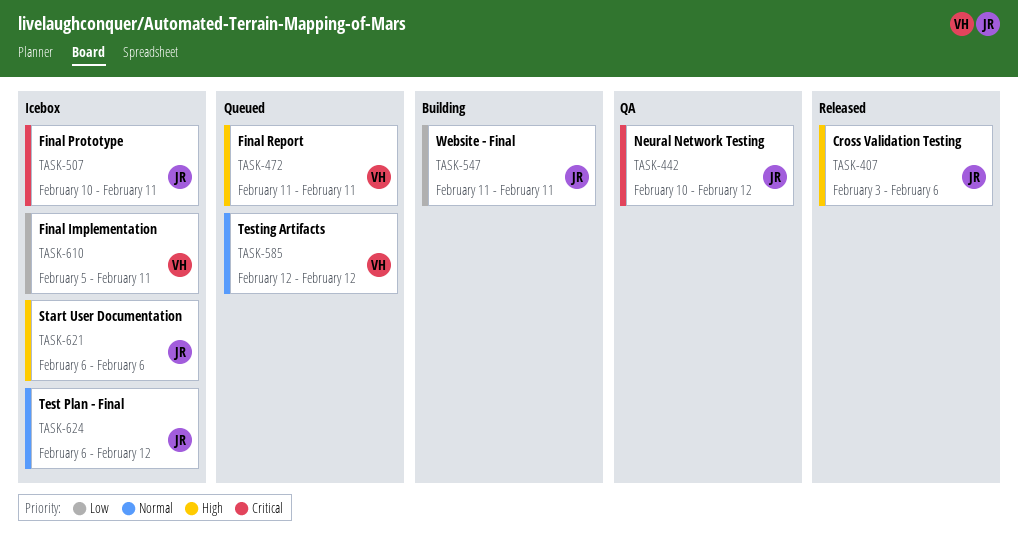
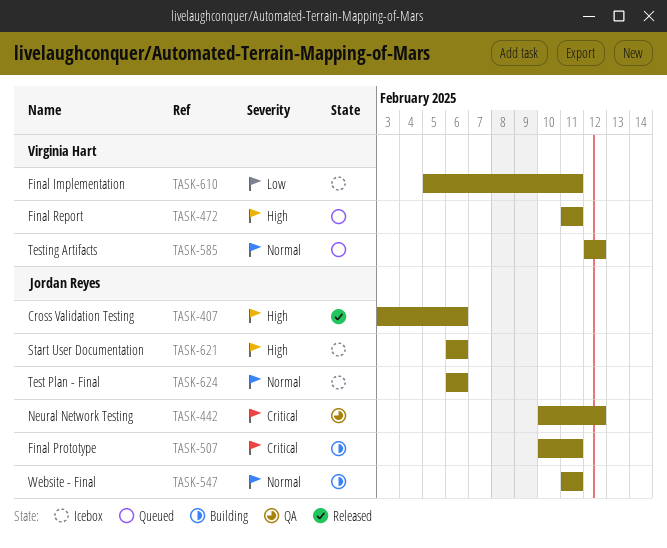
TASK-507, status: Icebox -> Building
TASK-547, priority: Low -> Normal
TASK-624, due: Feb 12 -> Feb 6

